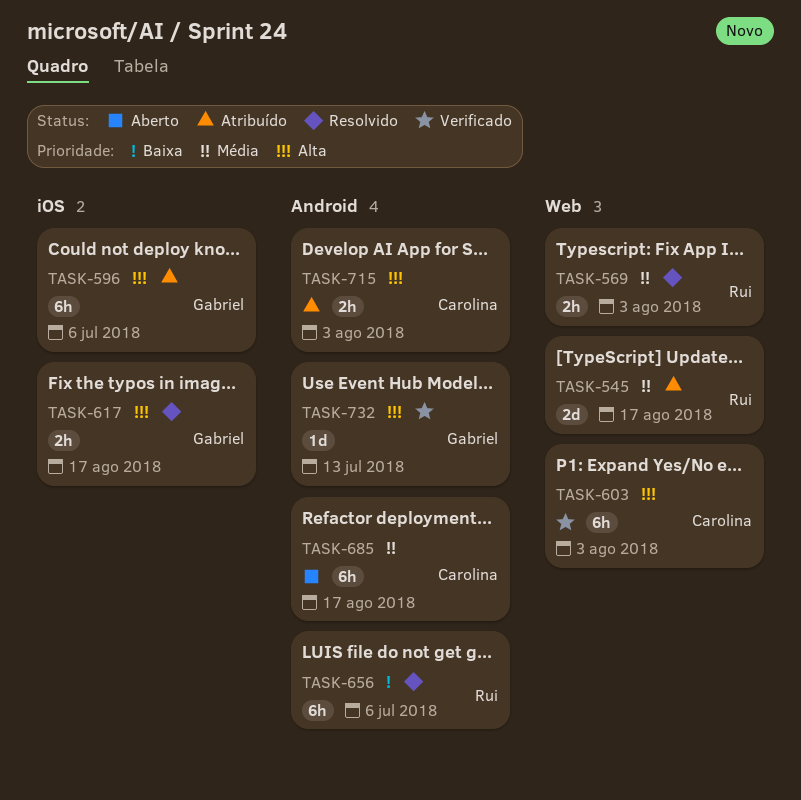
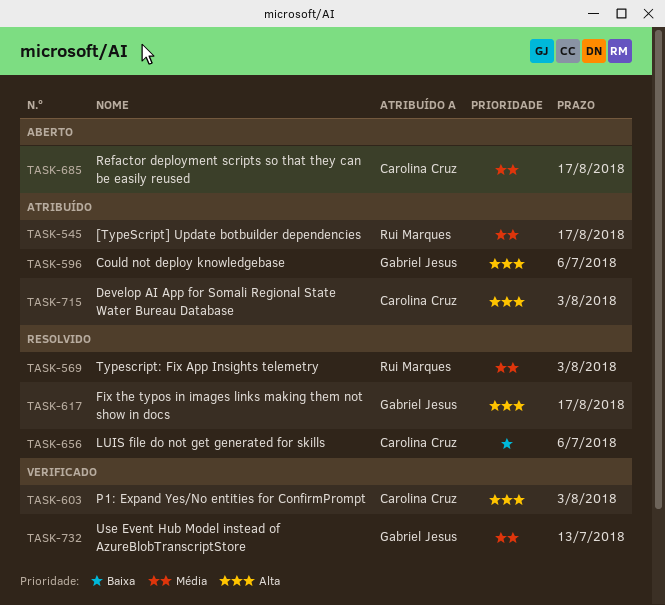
TASK-656, owner: Rui Marques -> Carolina Cruz
TASK-732, priority: Alta -> Média

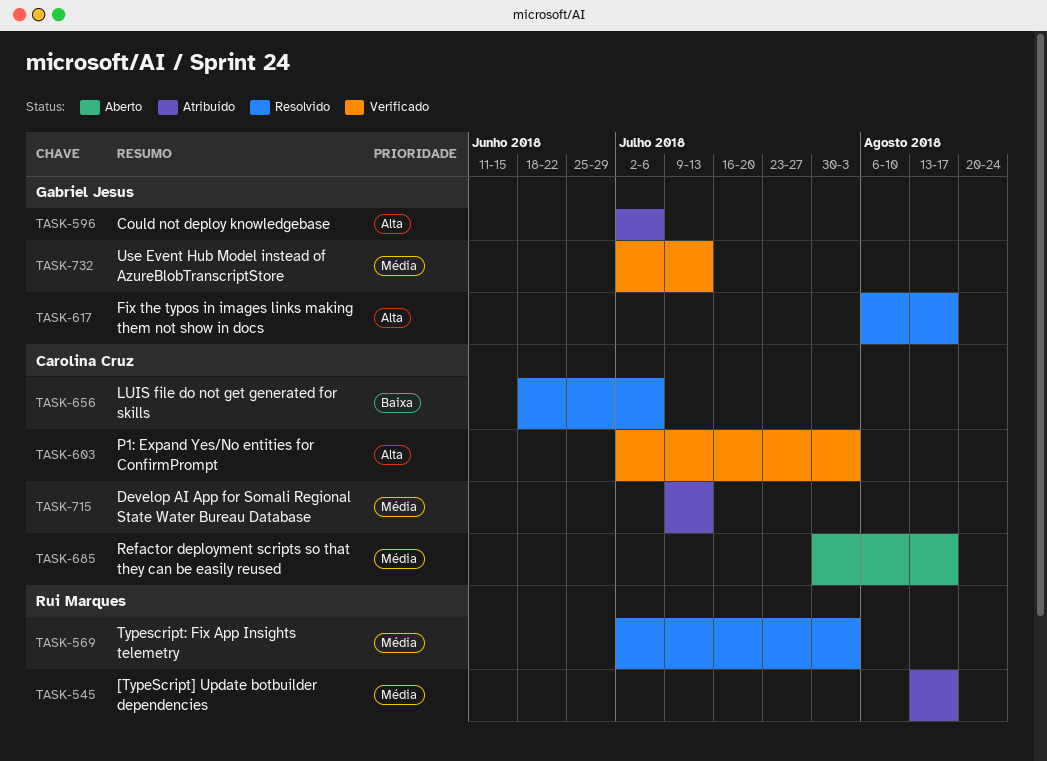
TASK-715, priority: Alta -> Média
TASK-715, due: Aug 3 -> Jul 13

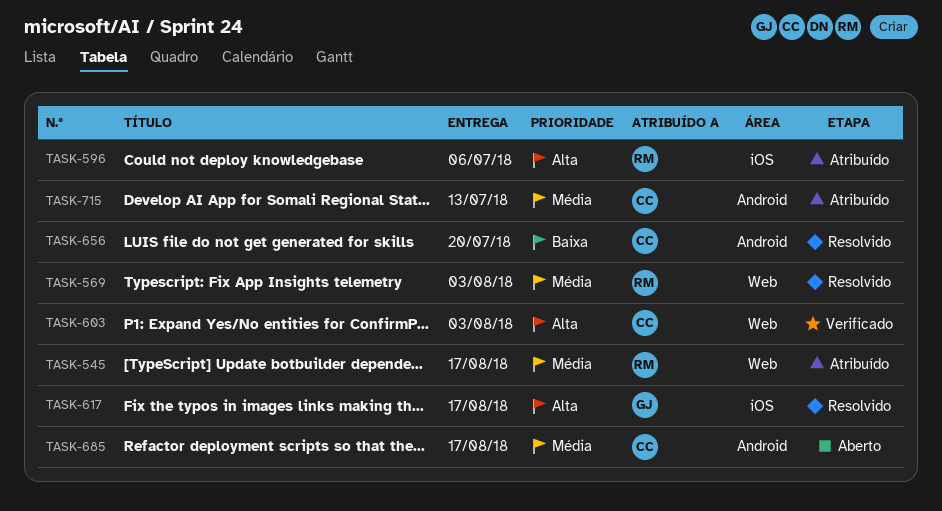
TASK-596, owner: Gabriel Jesus -> Rui Marques
TASK-656, due: Jul 6 -> Jul 20
TASK-732: present -> none

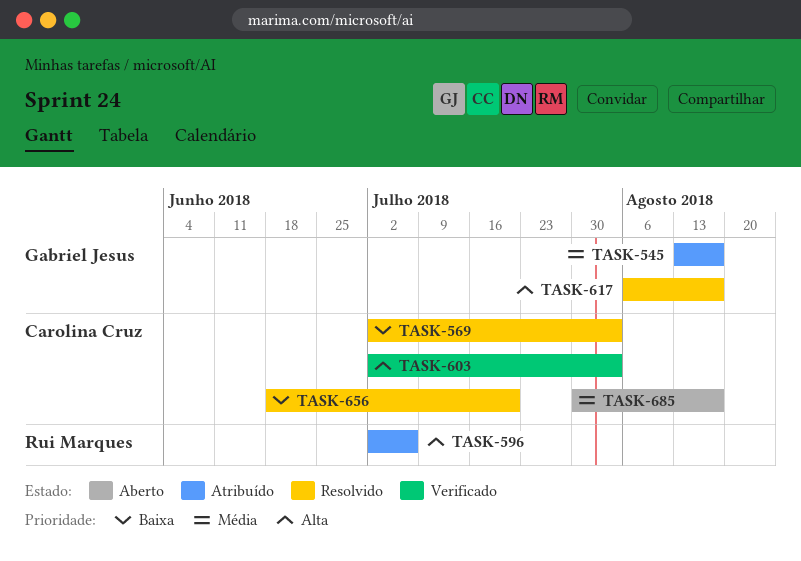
TASK-545, owner: Rui Marques -> Gabriel Jesus
TASK-569, owner: Rui Marques -> Carolina Cruz
TASK-569, priority: Média -> Baixa
TASK-715: present -> none

